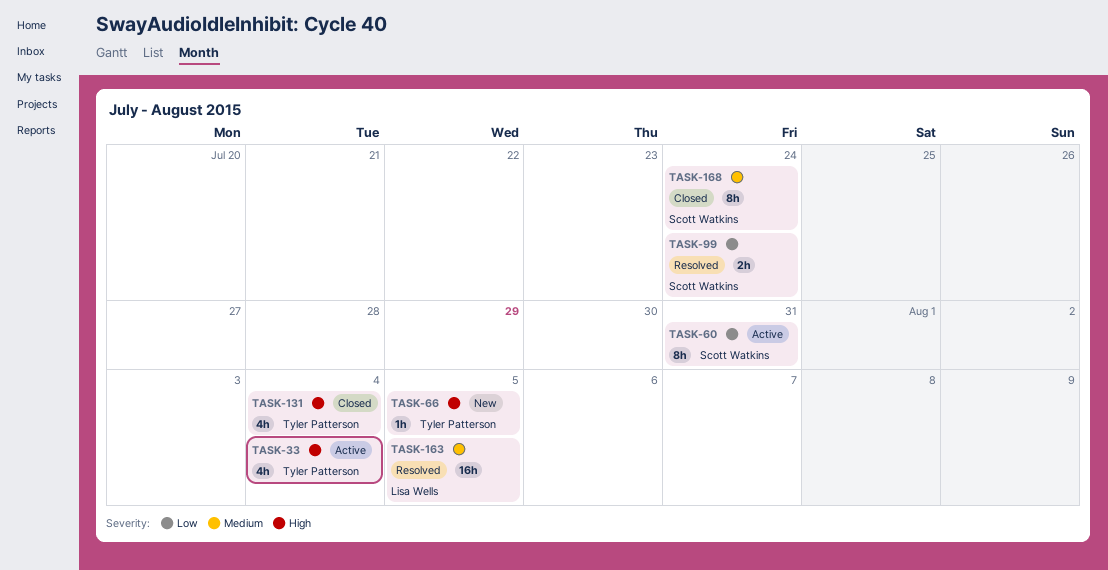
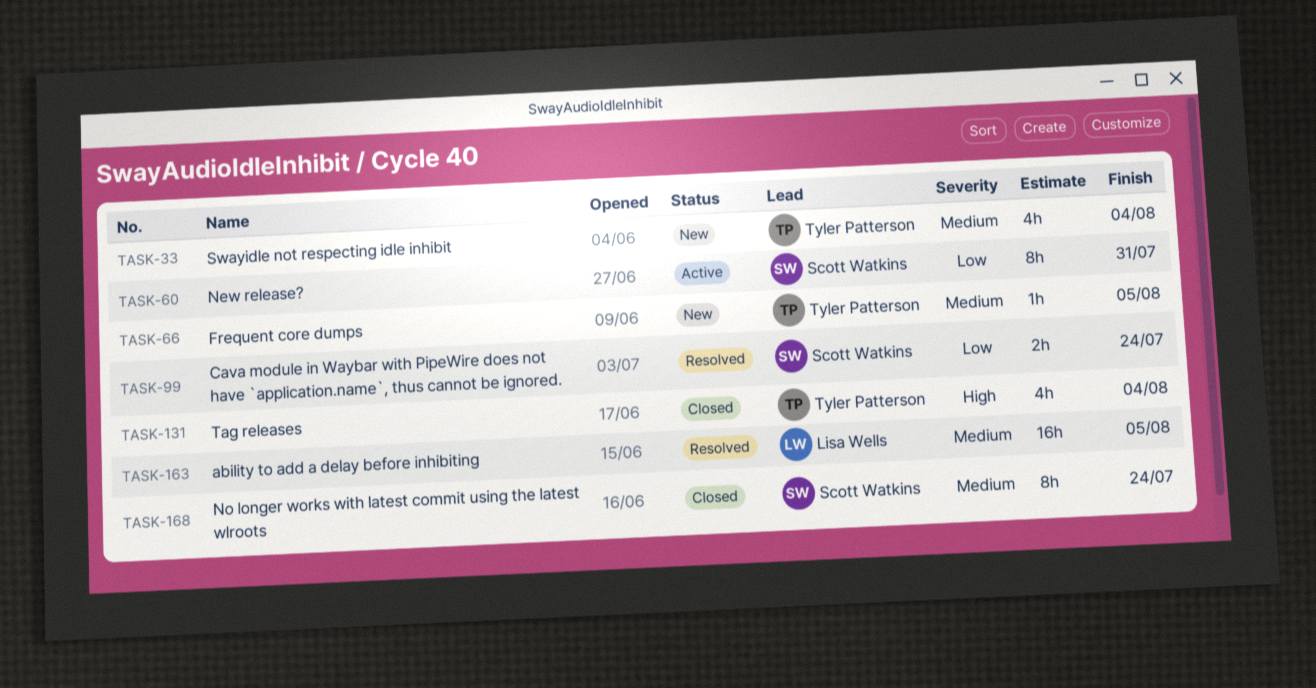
TASK-33, status: Active -> New
TASK-33, priority: High -> Medium
TASK-66, priority: High -> Medium

